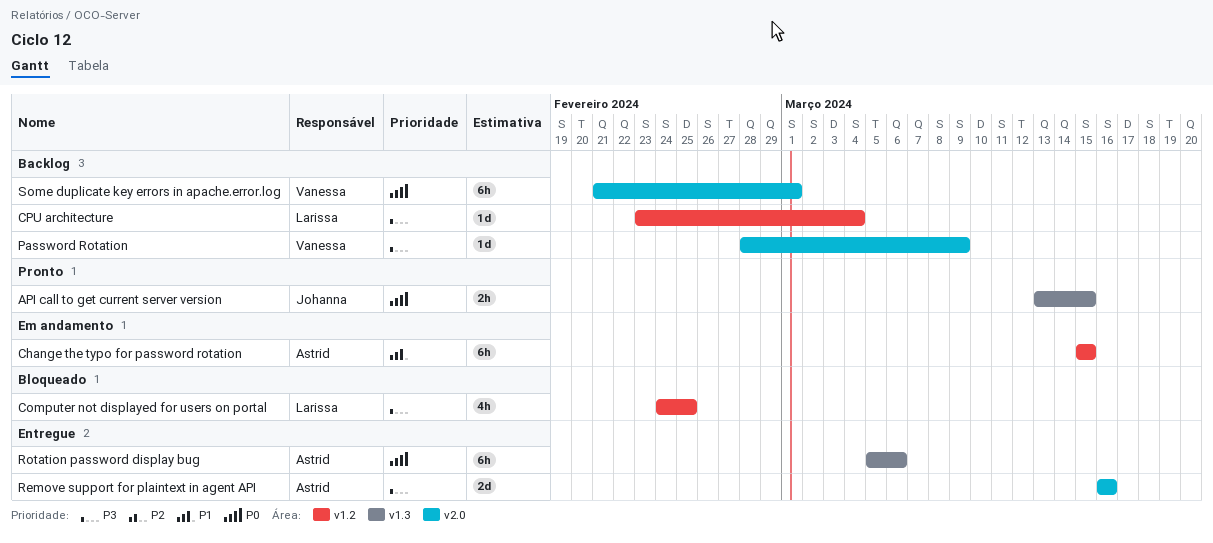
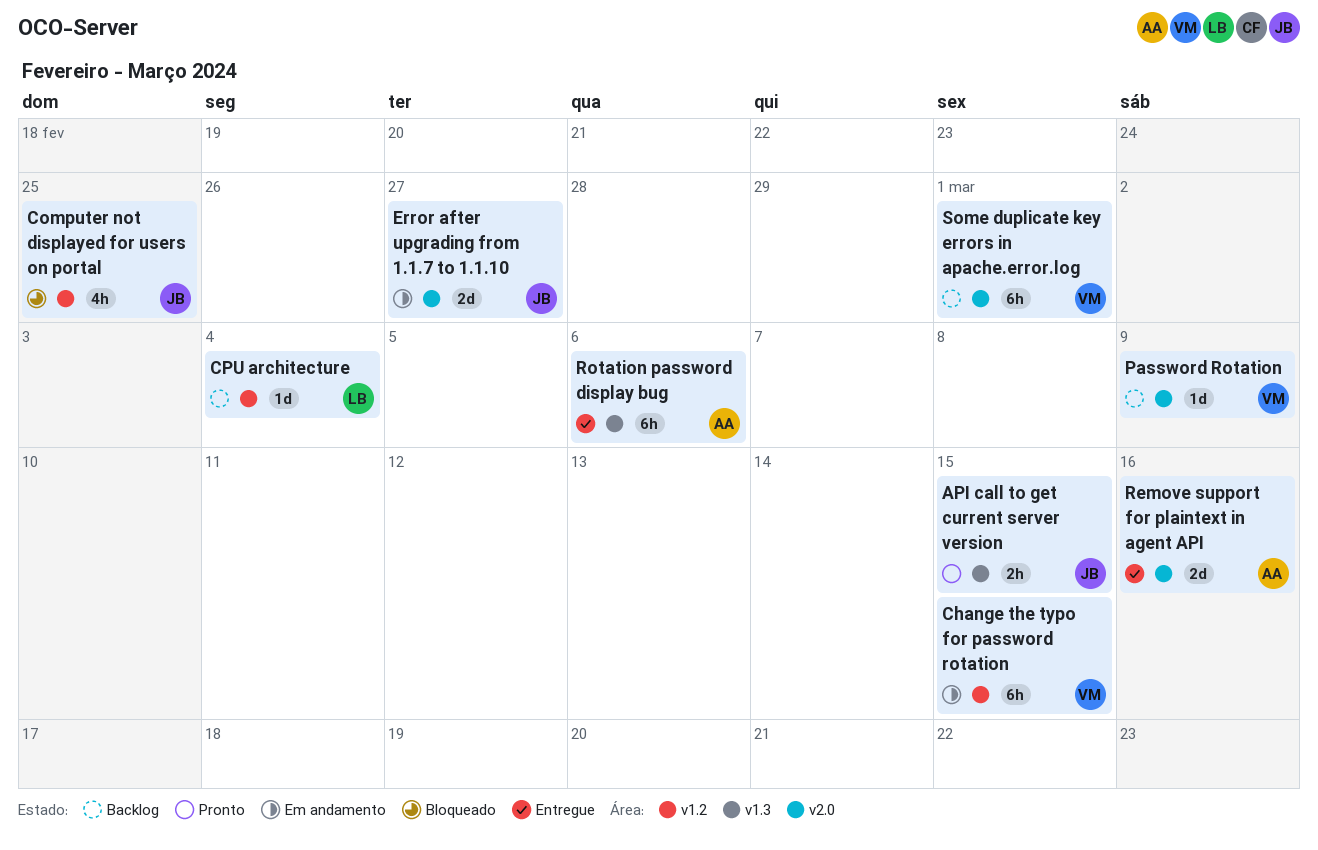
Change the typo for password rotation, owner: Astrid -> Vanessa
Computer not displayed for users on portal, owner: Larissa -> Johanna
Error after upgrading from 1.1.7 to 1.1.10: none -> present

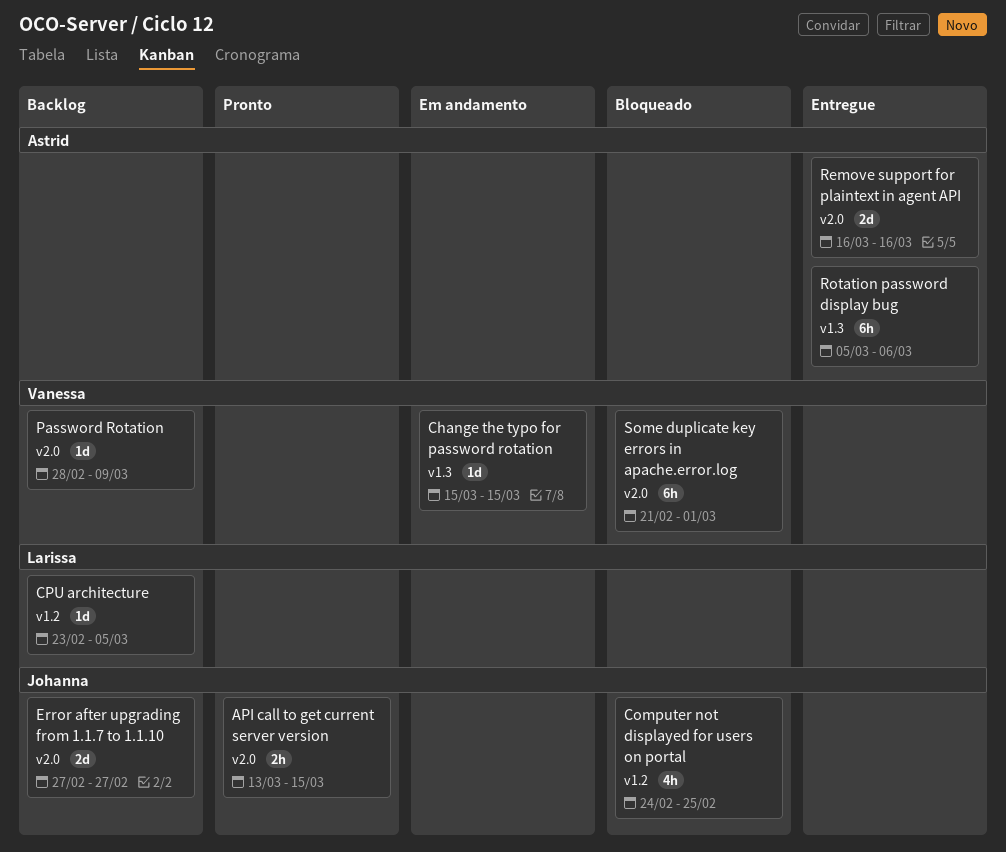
API call to get current server version, label: v1.3 -> v2.0
Change the typo for password rotation, label: v1.2 -> v1.3
Change the typo for password rotation, estimate: 6h -> 1d
CPU architecture, due: Mar 4 -> Mar 5
Error after upgrading from 1.1.7 to 1.1.10, status: Em andamento -> Backlog
Some duplicate key errors in apache.error.log, status: Backlog -> Bloqueado

